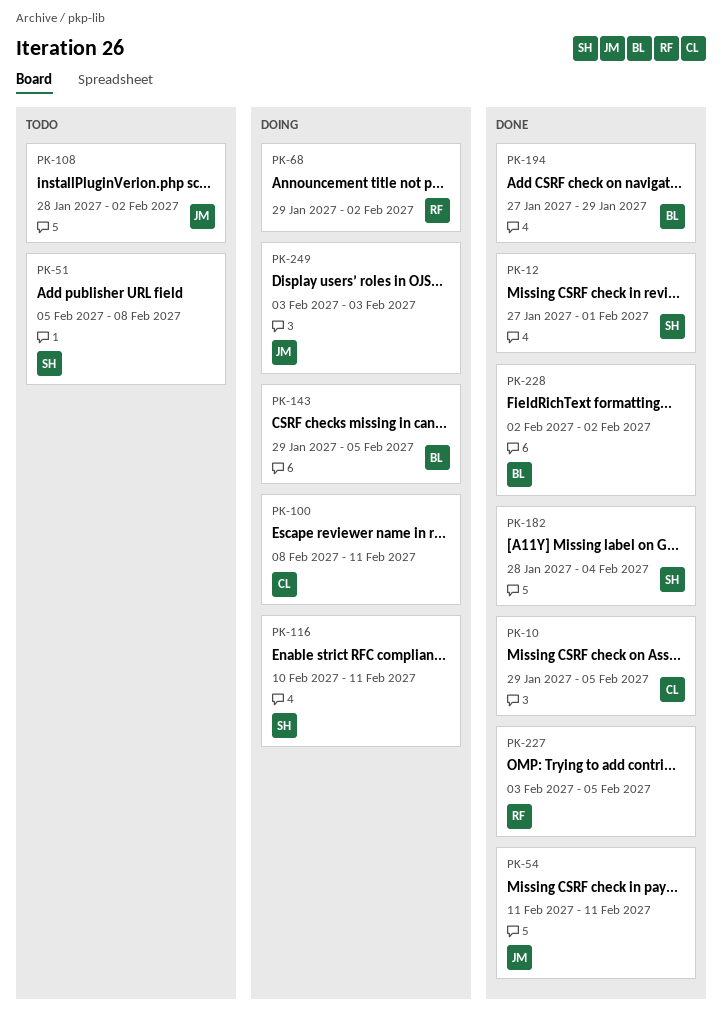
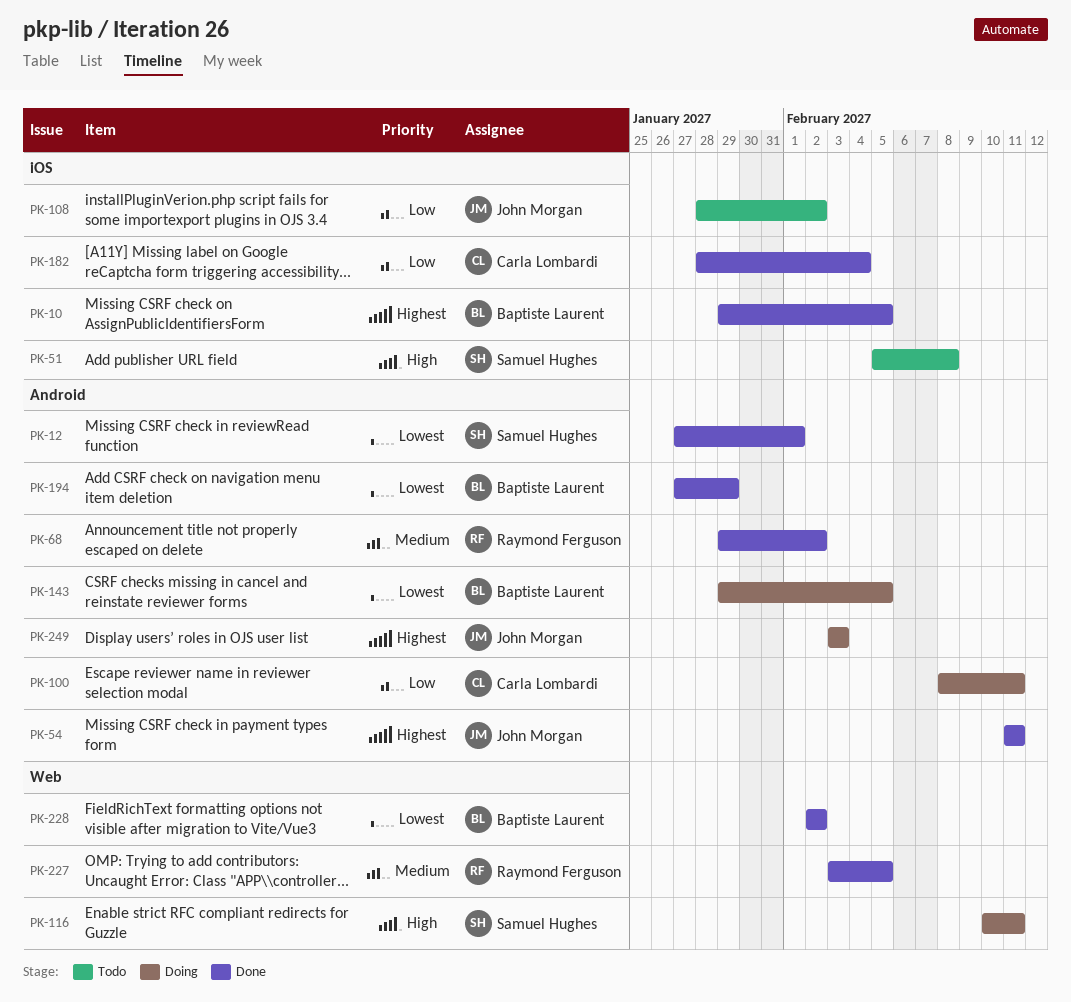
PK-10, owner: Carla Lombardi -> Baptiste Laurent
PK-68, status: Doing -> Done
PK-182, owner: Samuel Hughes -> Carla Lombardi

